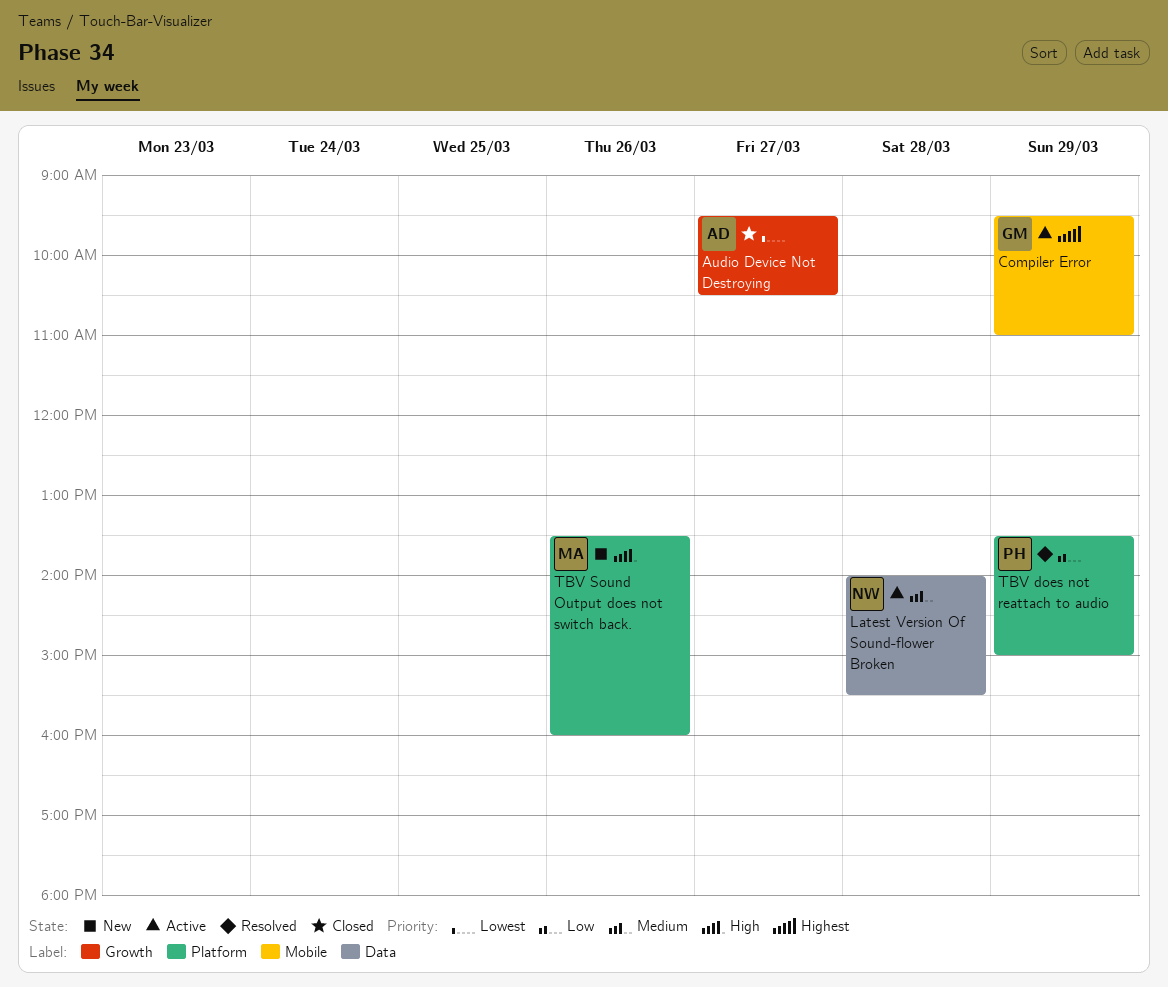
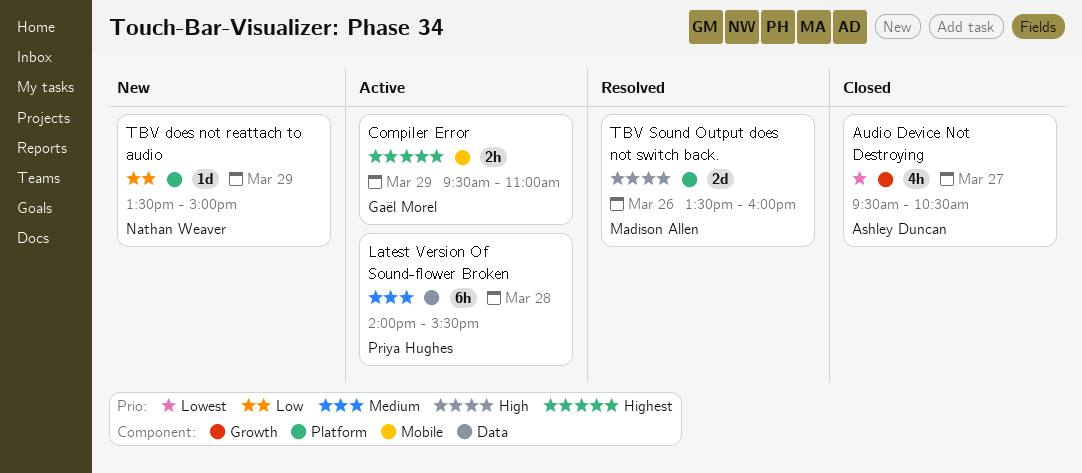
Latest Version Of Sound-flower Broken, owner: Nathan Weaver -> Priya Hughes
TBV does not reattach to audio, status: Resolved -> New
TBV does not reattach to audio, owner: Priya Hughes -> Nathan Weaver
TBV Sound Output does not switch back., status: New -> Resolved

